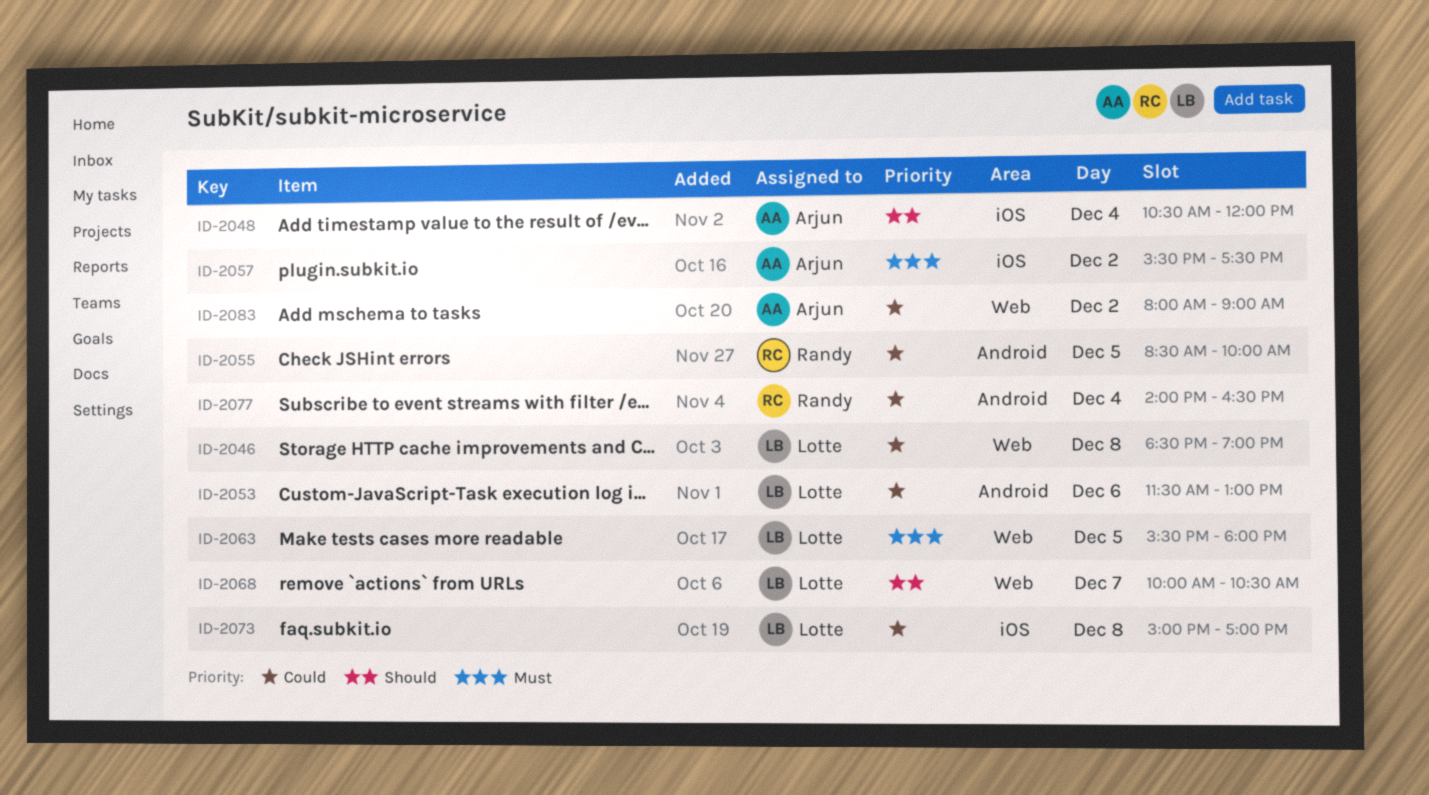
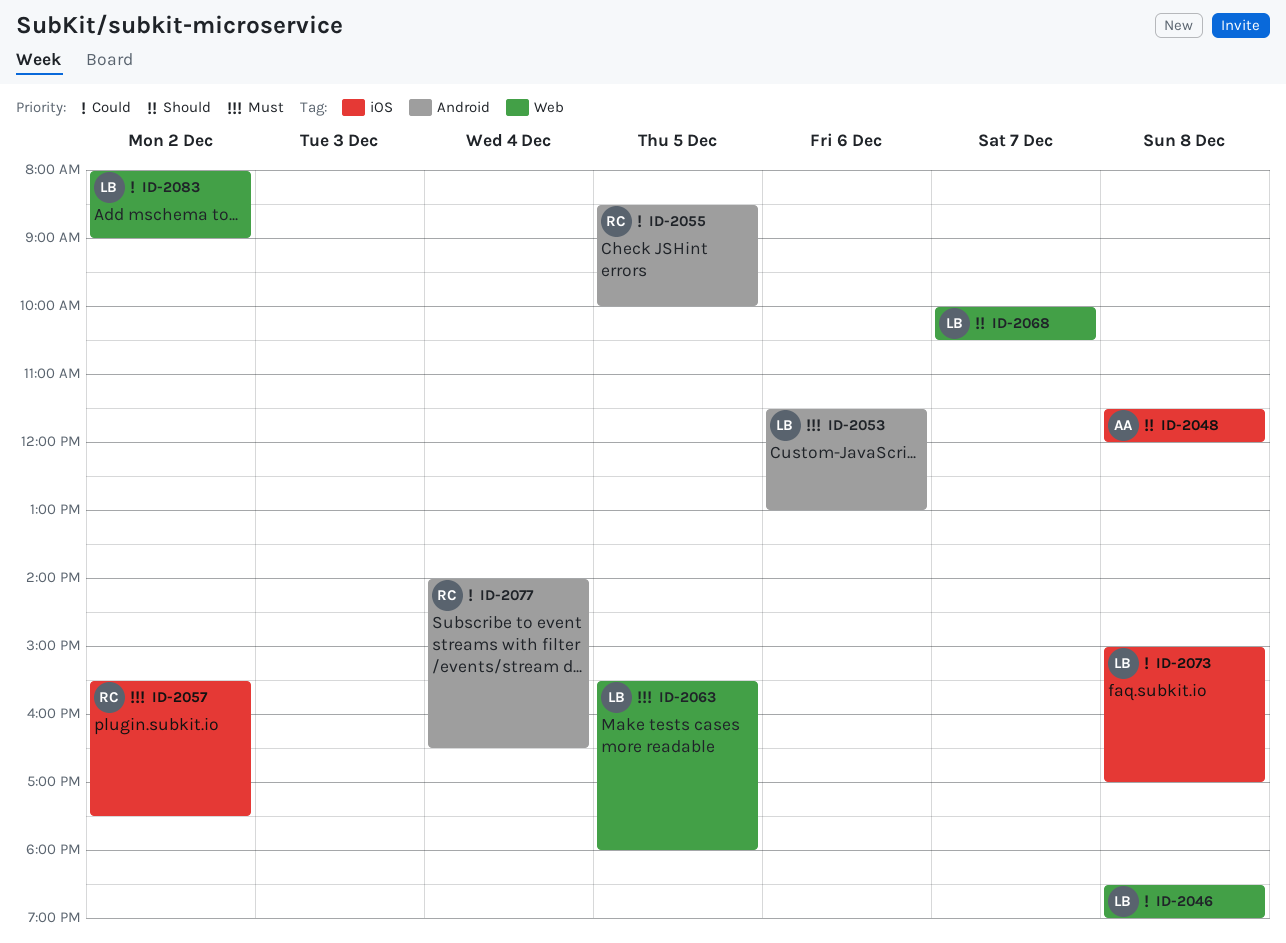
ID-2048, day: Dec 4 -> Dec 8
ID-2048, begins: 10:30 -> 11:30
ID-2053, priority: Could -> Must
ID-2057, owner: Arjun -> Randy
ID-2083, owner: Arjun -> Lotte

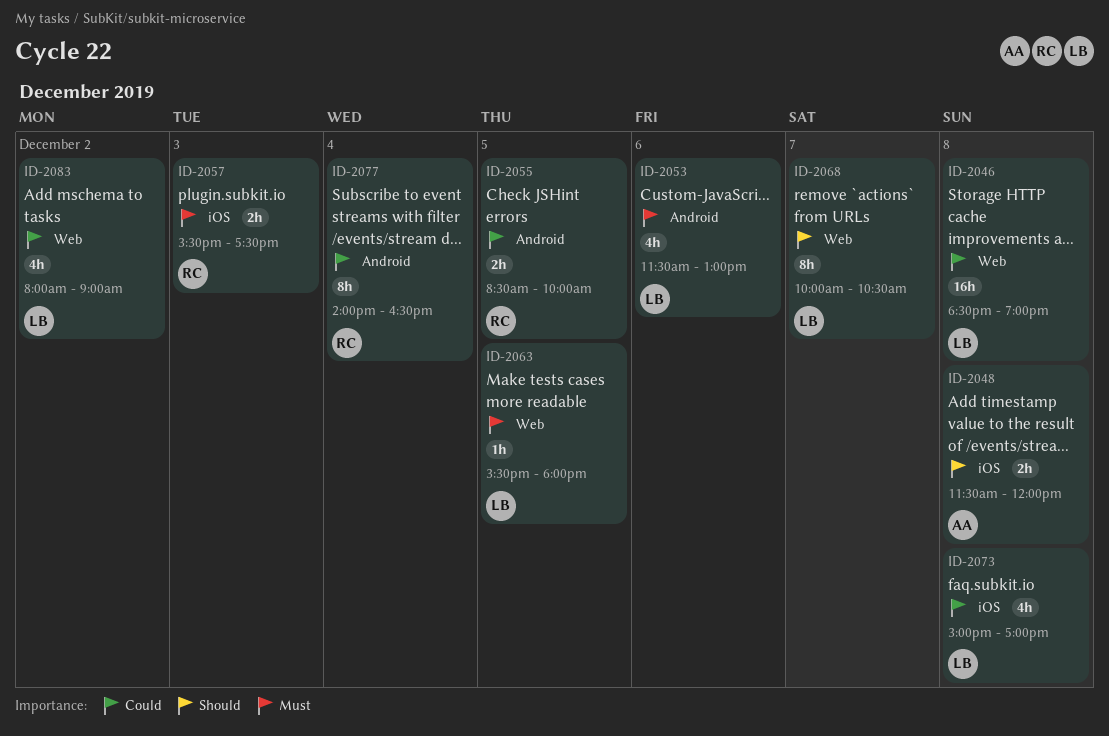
ID-2057, day: Dec 2 -> Dec 3

